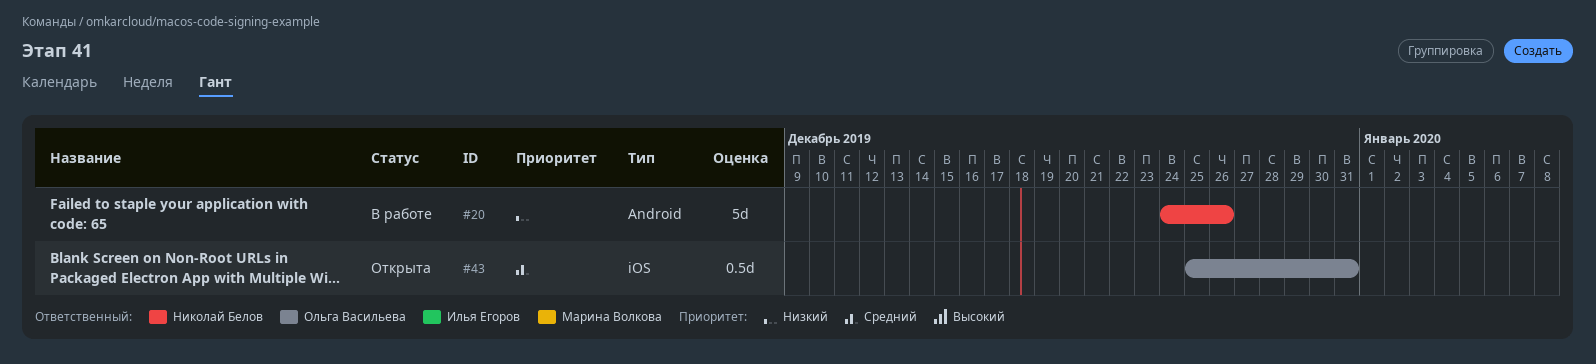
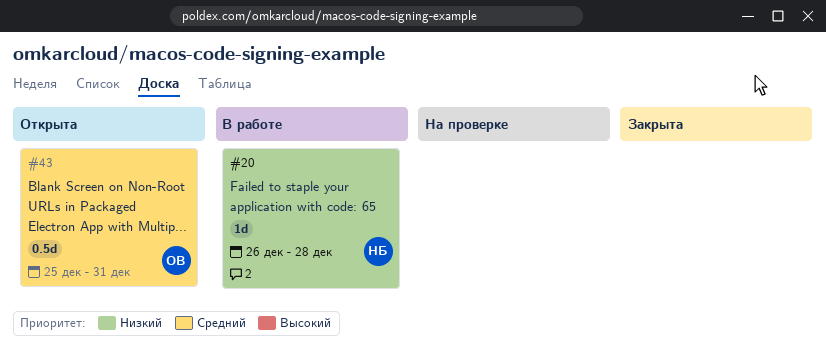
#20, estimate: 5d -> 1d
#20, start: Dec 24 -> Dec 26
#20, due: Dec 26 -> Dec 28

